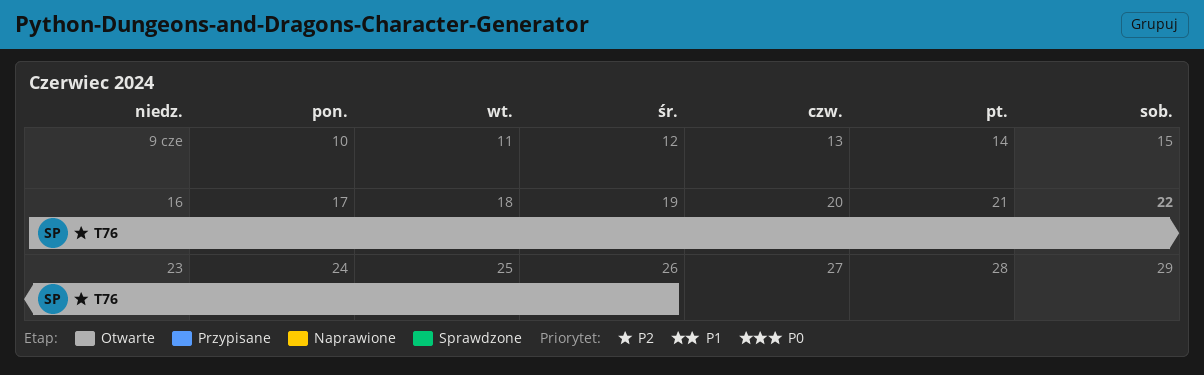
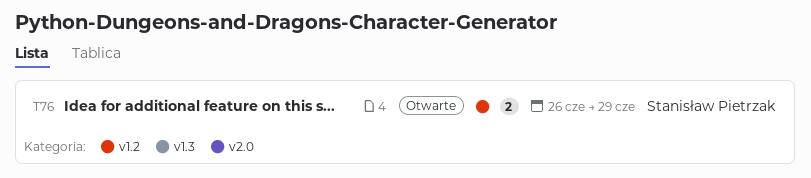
T76, start: Jun 16 -> Jun 26
T76, due: Jun 26 -> Jun 29

